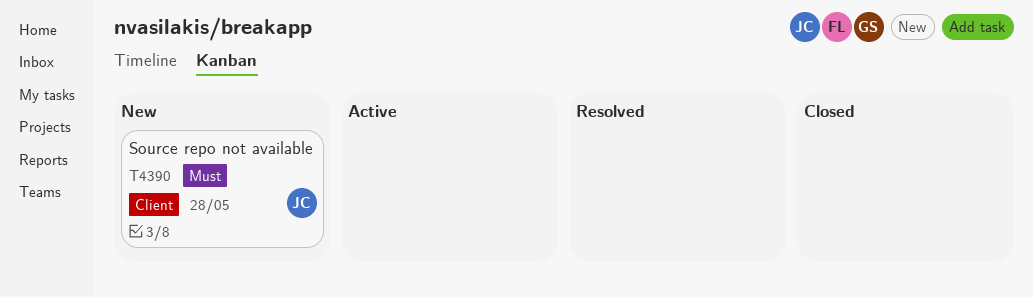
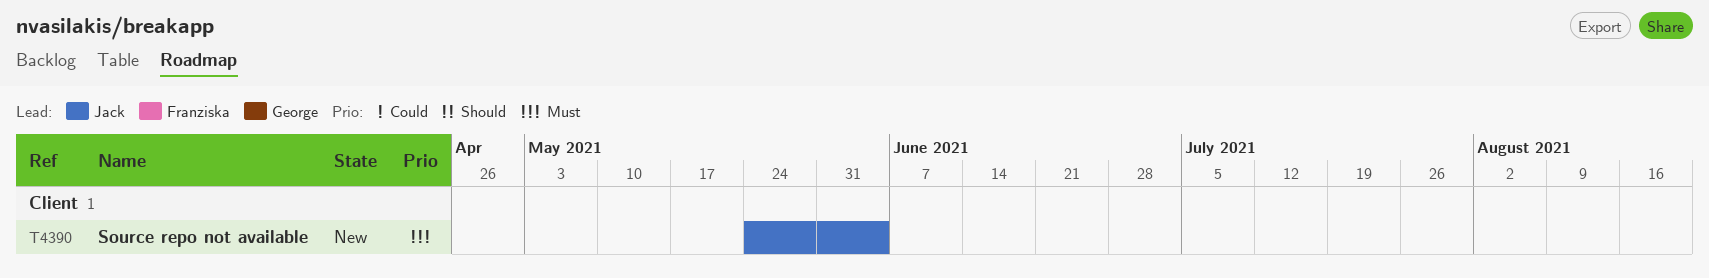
T4390, due: May 28 -> Jun 4

